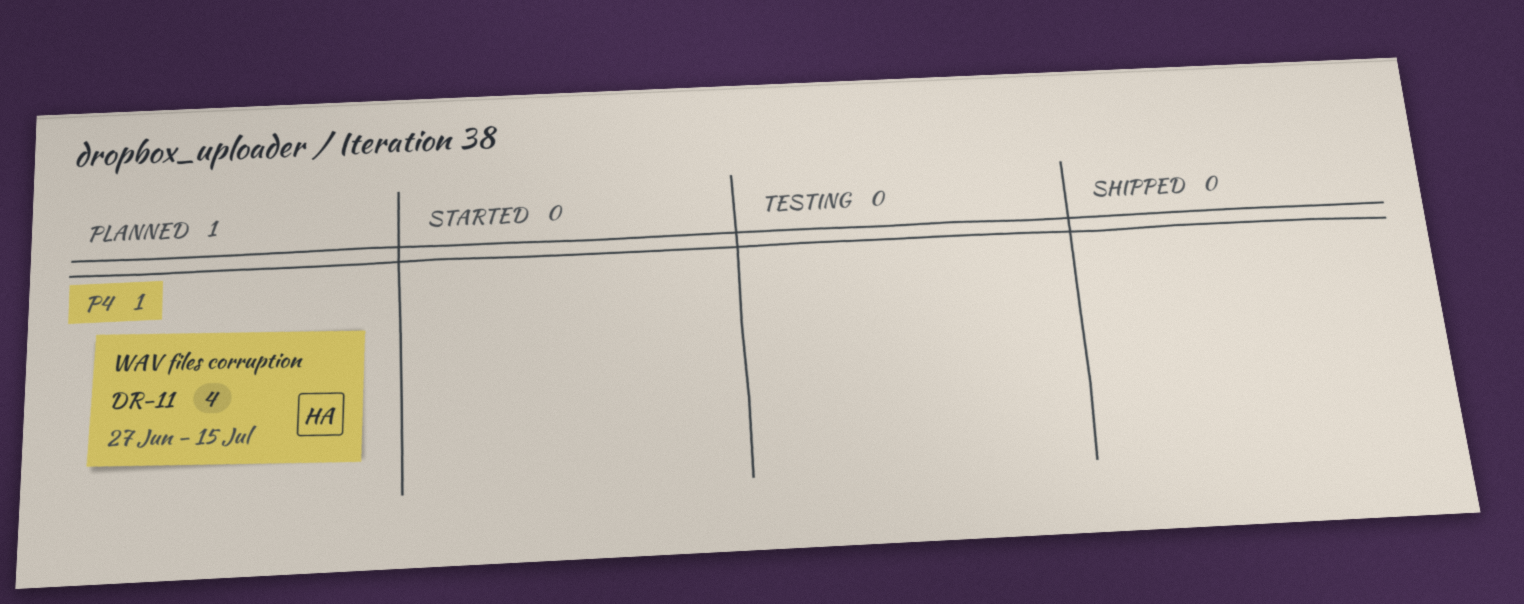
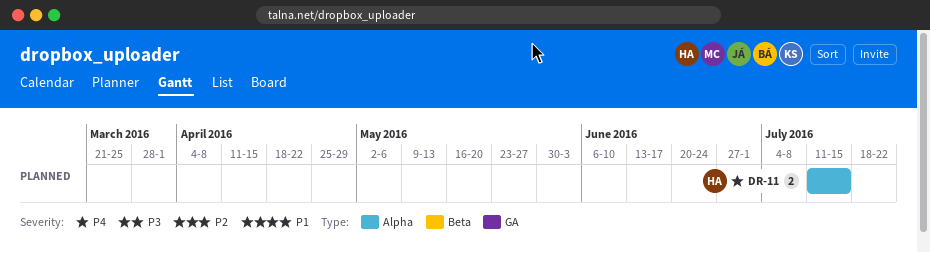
DR-11, estimate: 4 -> 2
DR-11, start: Jun 27 -> Jul 11

